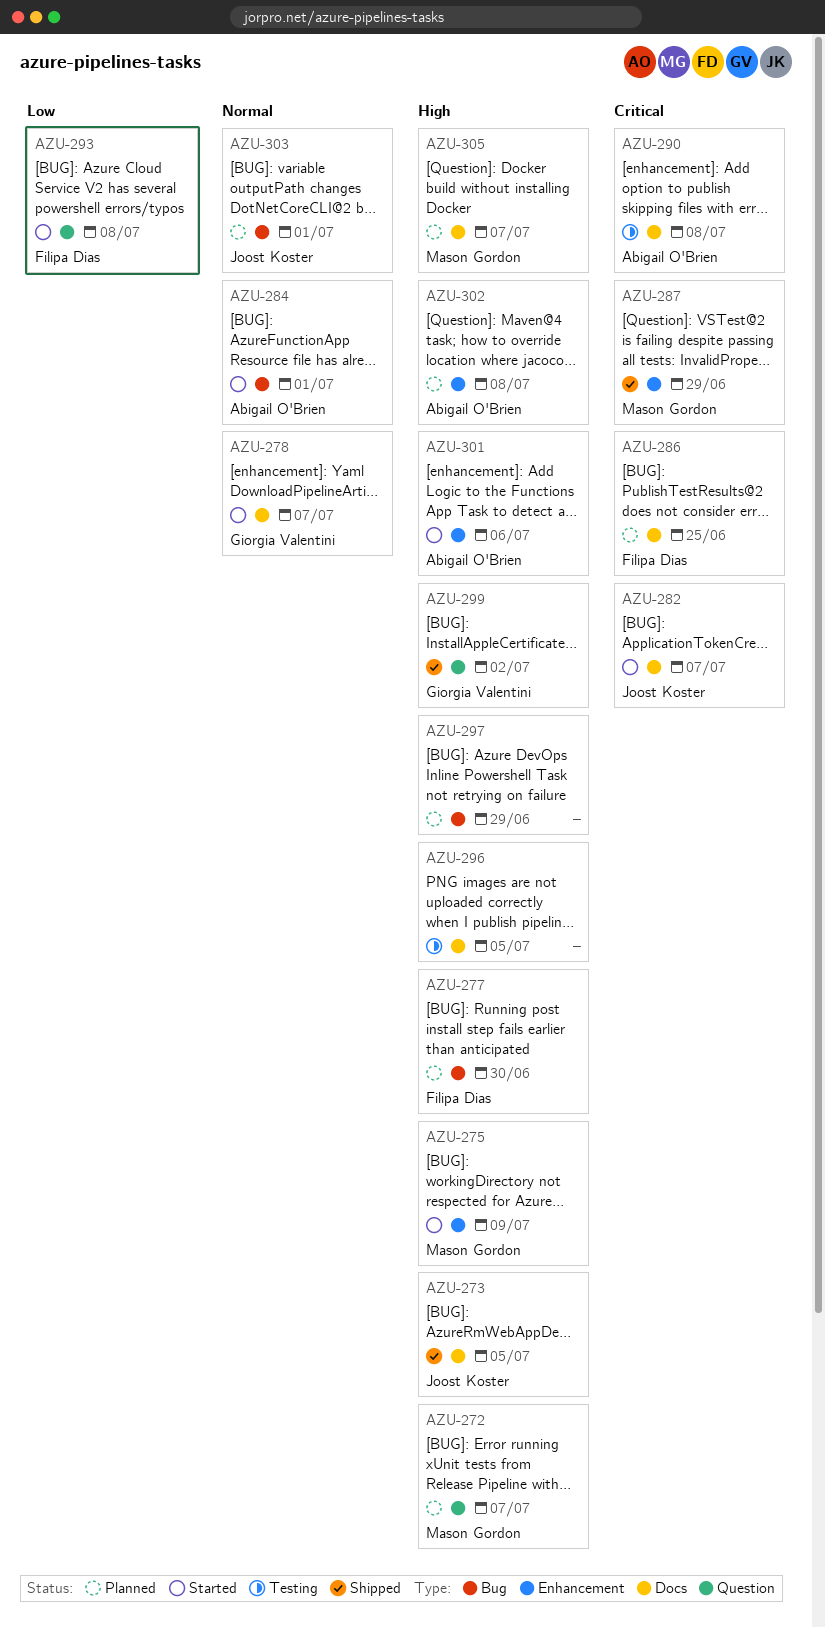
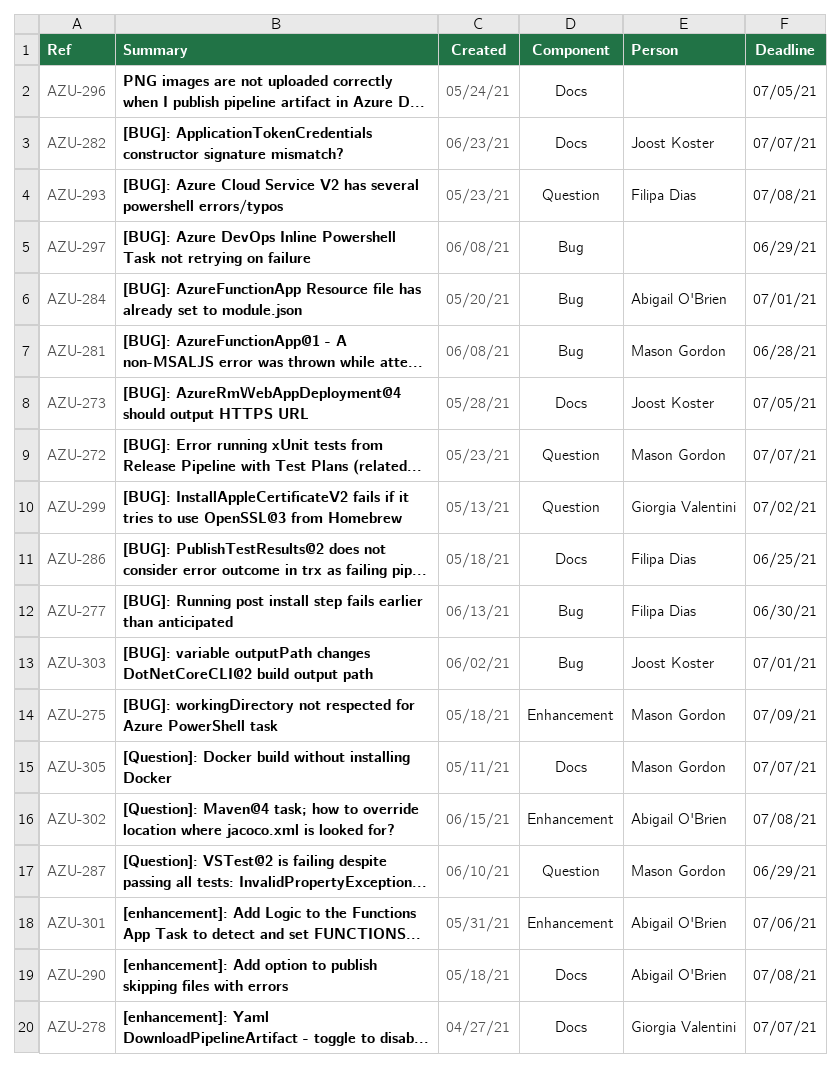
AZU-281: none -> present
AZU-287, label: Enhancement -> Question

